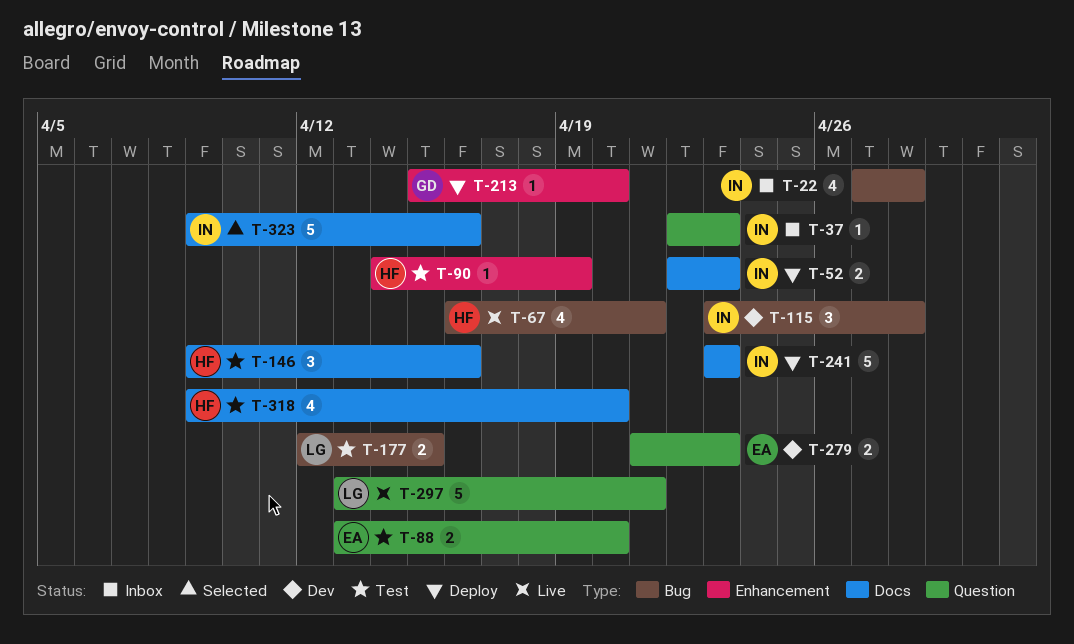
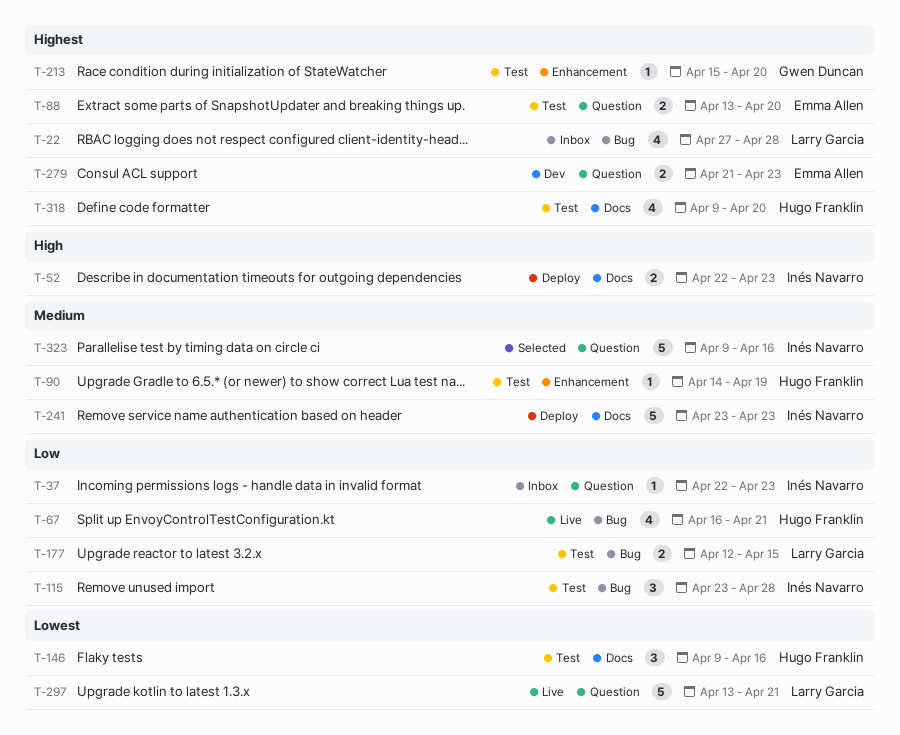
T-22, owner: Inés Navarro -> Larry Garcia
T-115, status: Dev -> Test
T-213, status: Deploy -> Test
T-323, label: Docs -> Question

